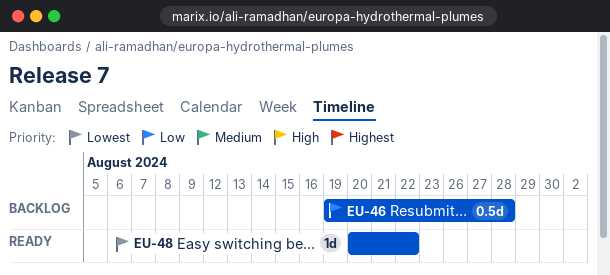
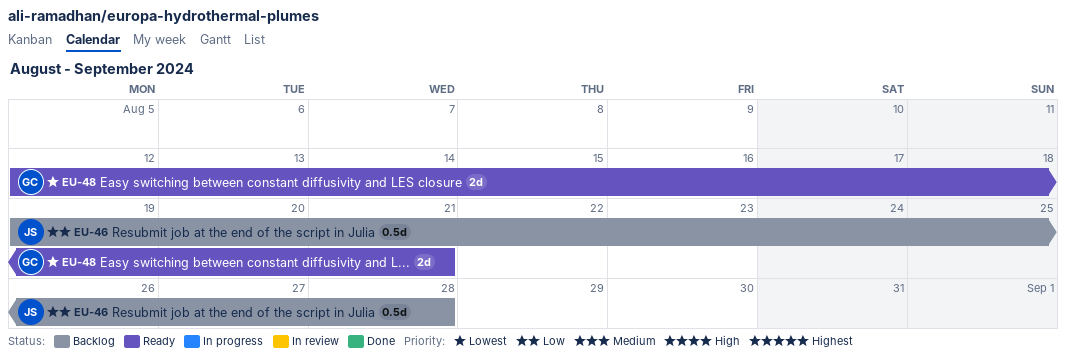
EU-48, estimate: 1d -> 2d
EU-48, start: Aug 20 -> Aug 12
EU-48, due: Aug 22 -> Aug 21

